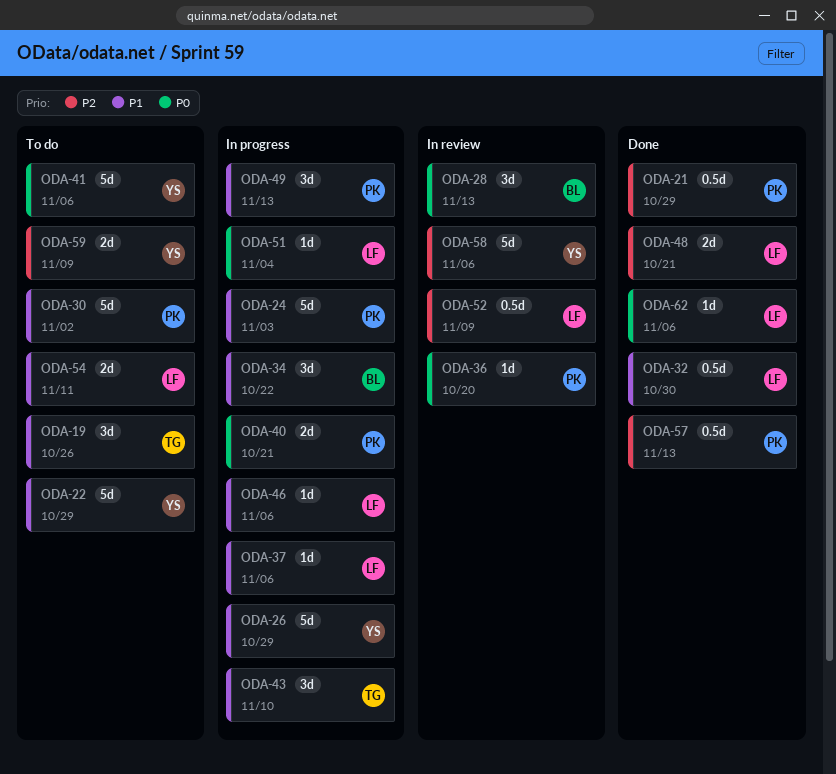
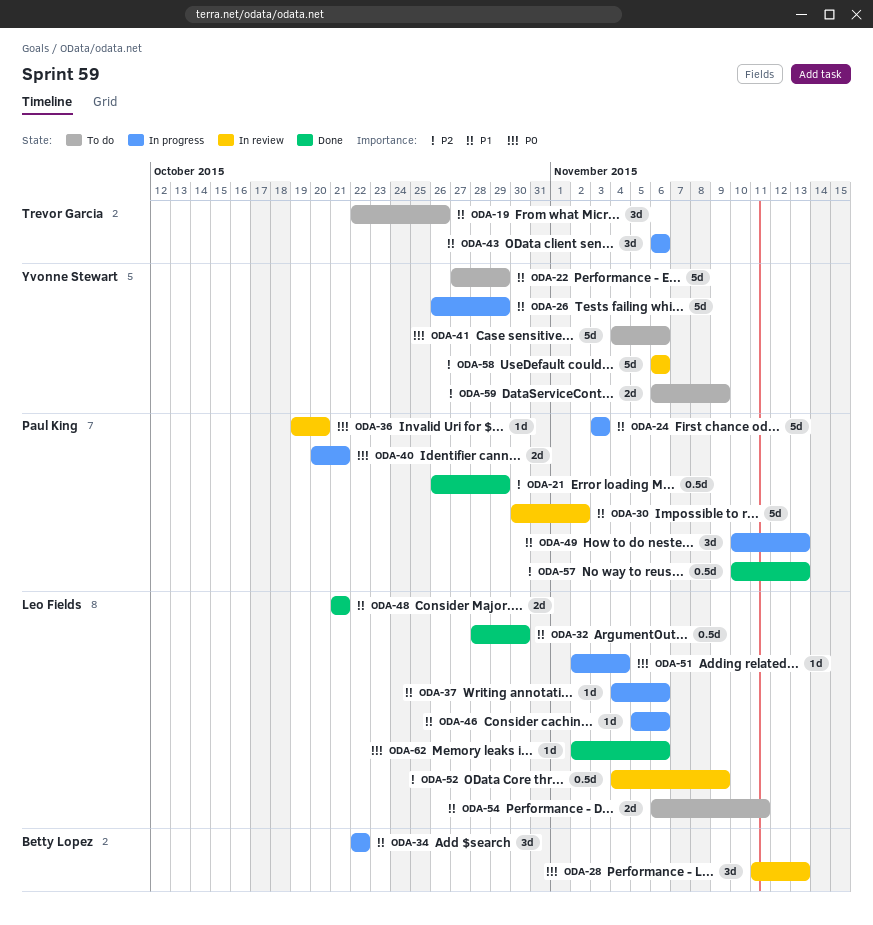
ODA-30, status: To do -> In review
ODA-43, due: Nov 10 -> Nov 6
ODA-48, priority: P2 -> P1

